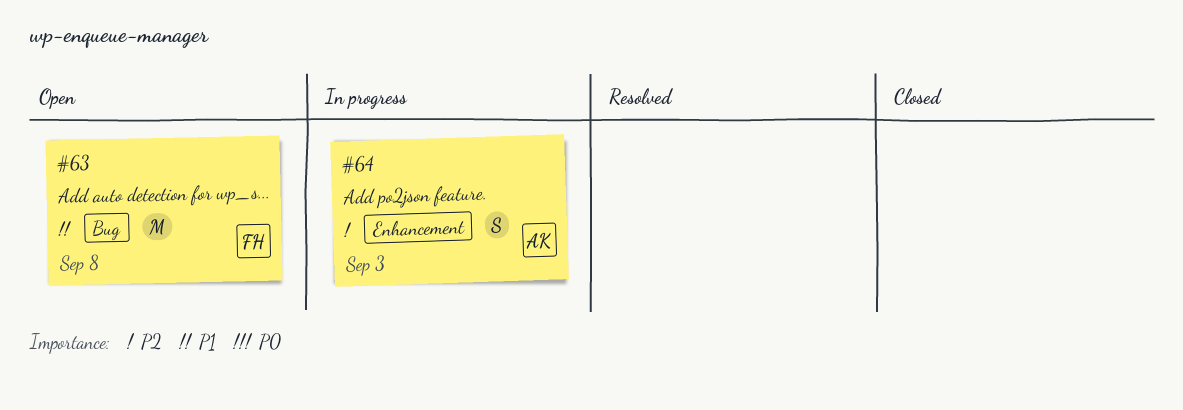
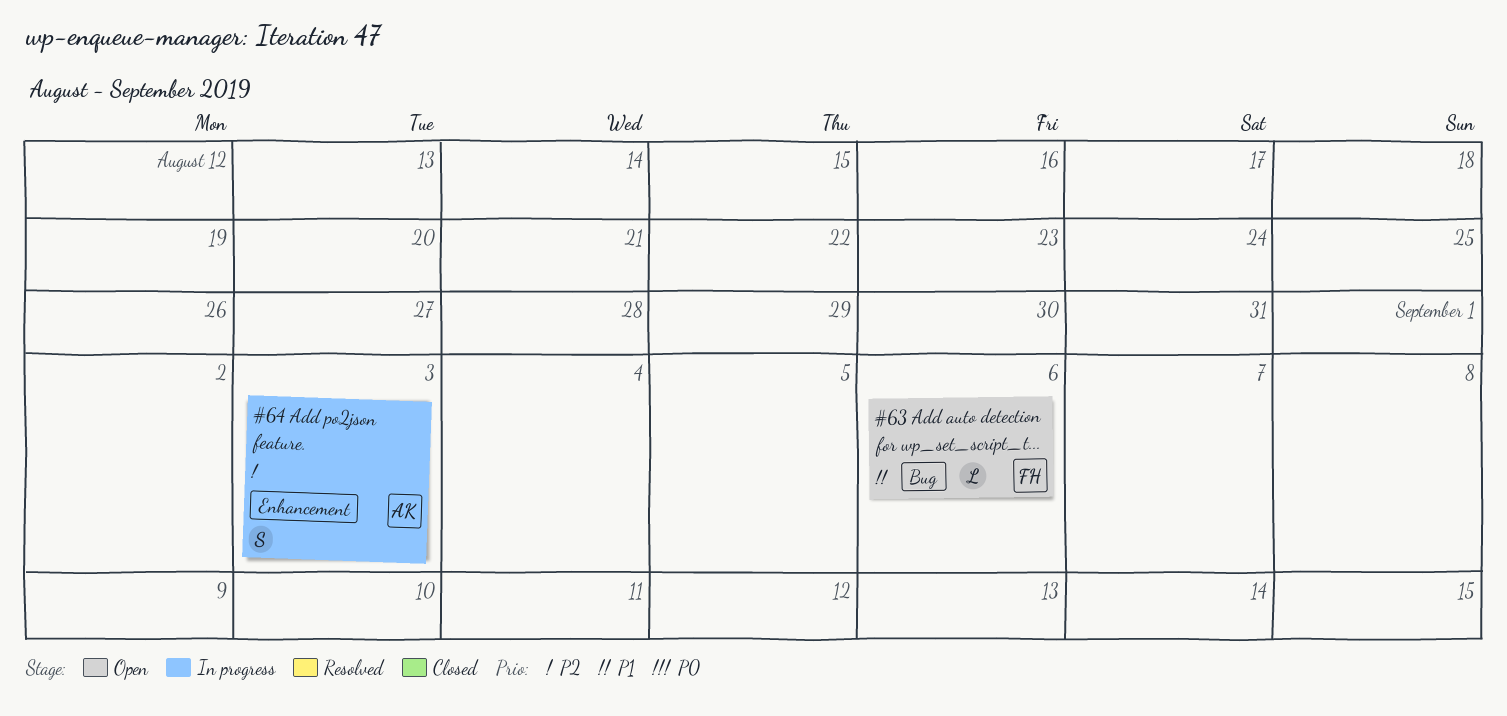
#63, estimate: M -> L
#63, due: Sep 8 -> Sep 6

